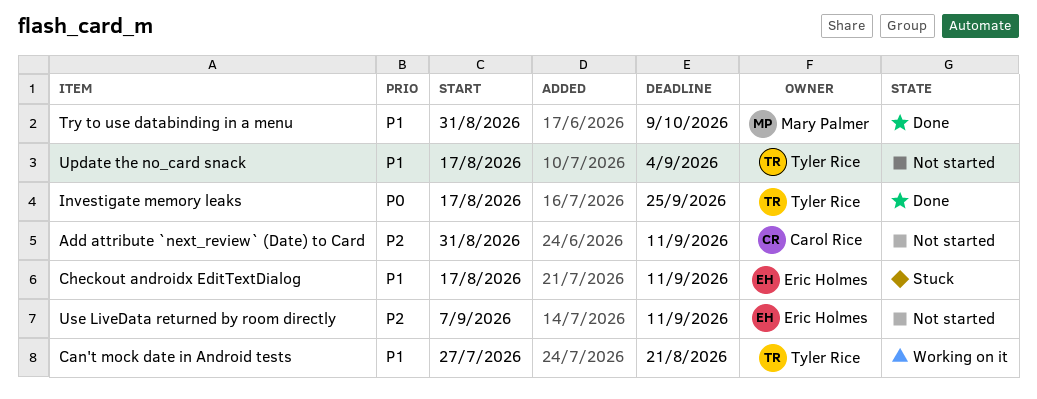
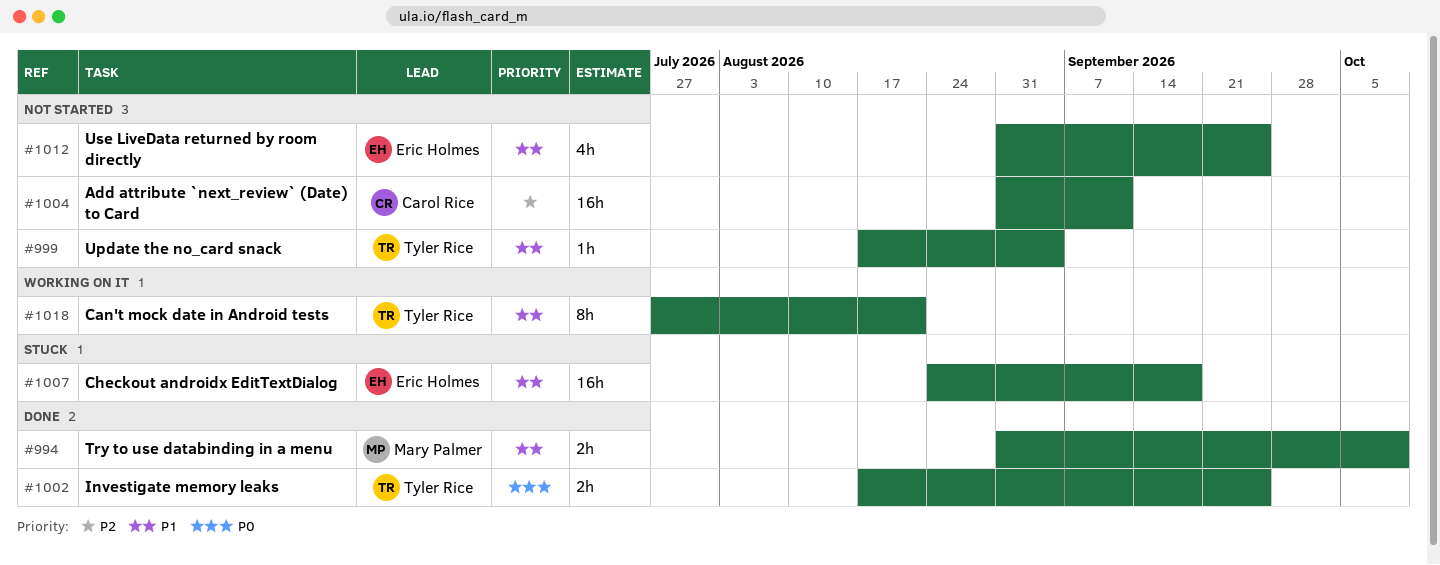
Checkout androidx EditTextDialog, start: Aug 17 -> Aug 24
Checkout androidx EditTextDialog, due: Sep 11 -> Sep 18
Use LiveData returned by room directly, priority: P2 -> P1
Use LiveData returned by room directly, start: Sep 7 -> Aug 31
Use LiveData returned by room directly, due: Sep 11 -> Sep 25

